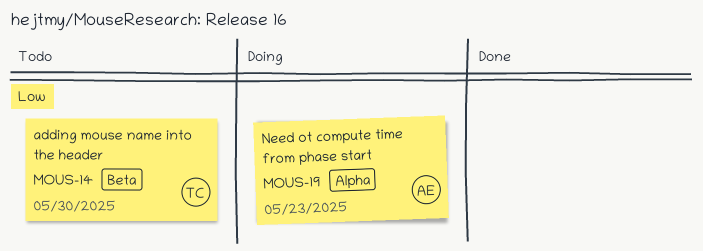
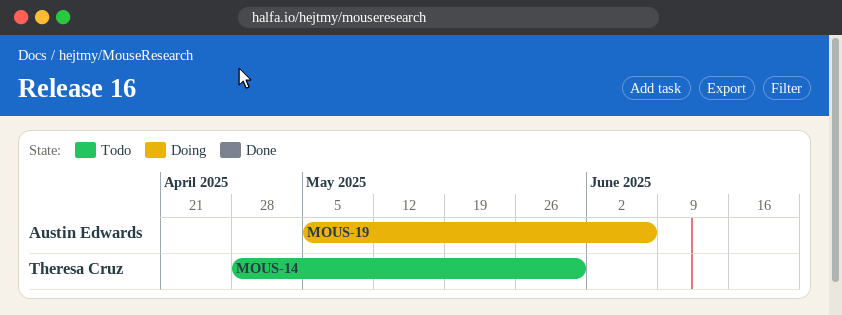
MOUS-19, due: May 23 -> Jun 6

